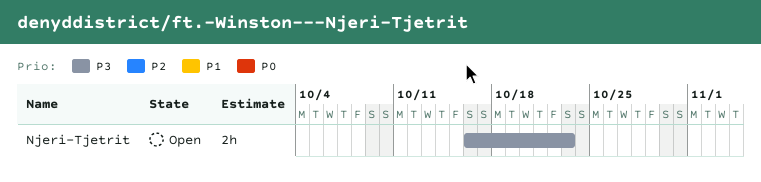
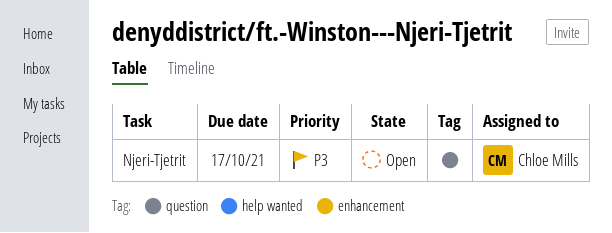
Njeri-Tjetrit, due: Oct 23 -> Oct 17

